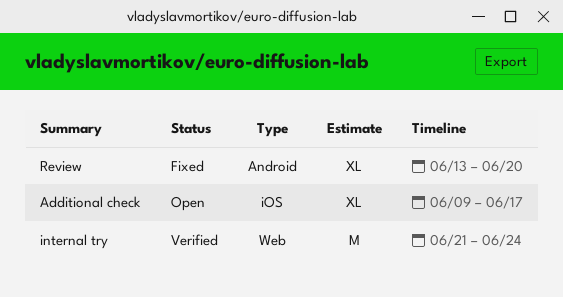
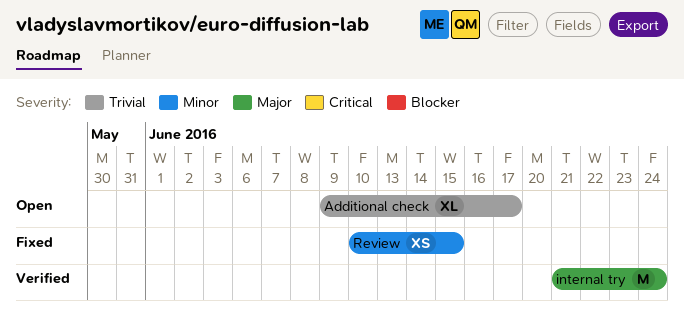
Review, estimate: XL -> XS
Review, start: Jun 13 -> Jun 10
Review, due: Jun 20 -> Jun 15

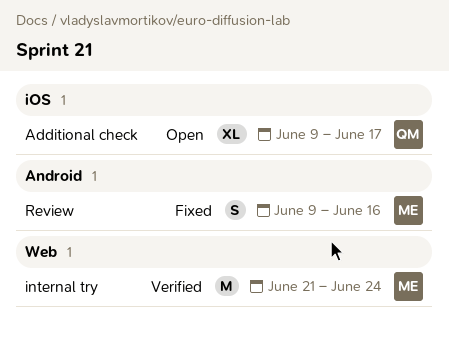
Review, estimate: XS -> S
Review, start: Jun 10 -> Jun 9
Review, due: Jun 15 -> Jun 16

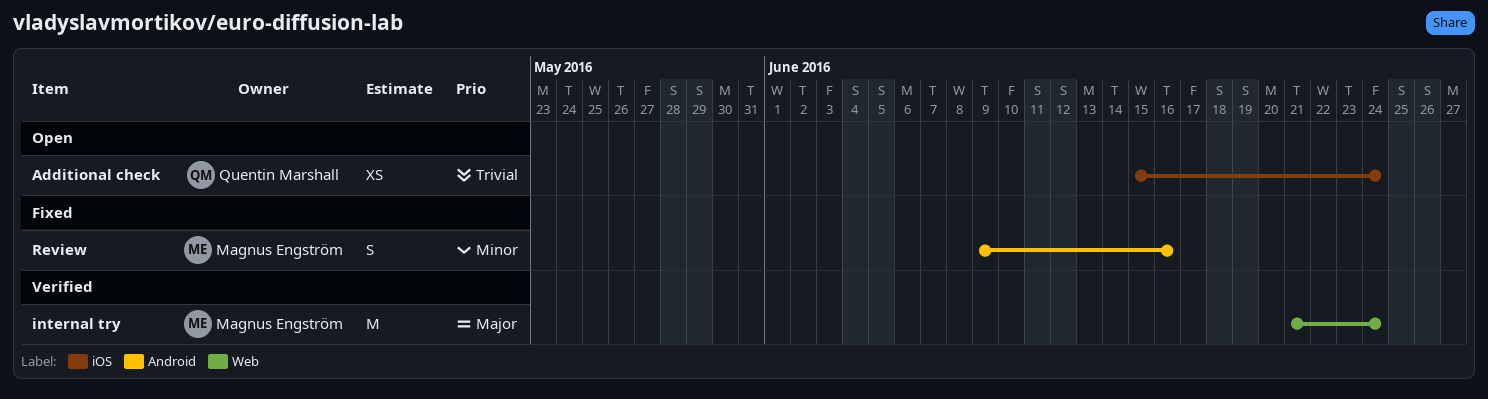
Additional check, estimate: XL -> XS
Additional check, start: Jun 9 -> Jun 15
Additional check, due: Jun 17 -> Jun 24

